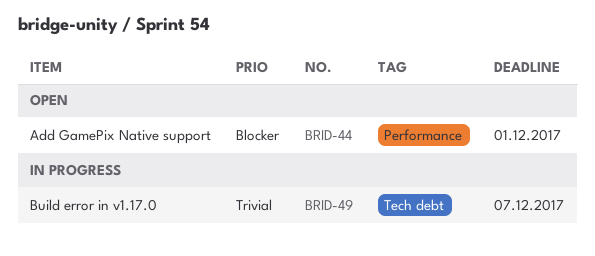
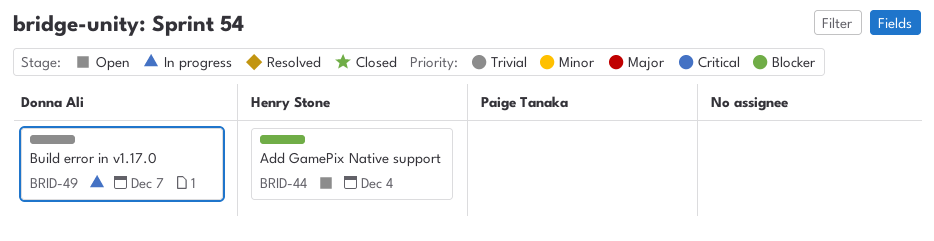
BRID-44, due: Dec 1 -> Dec 4

